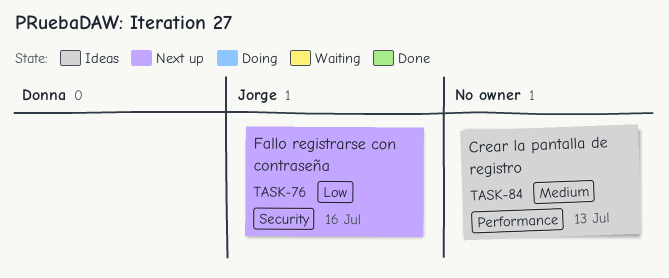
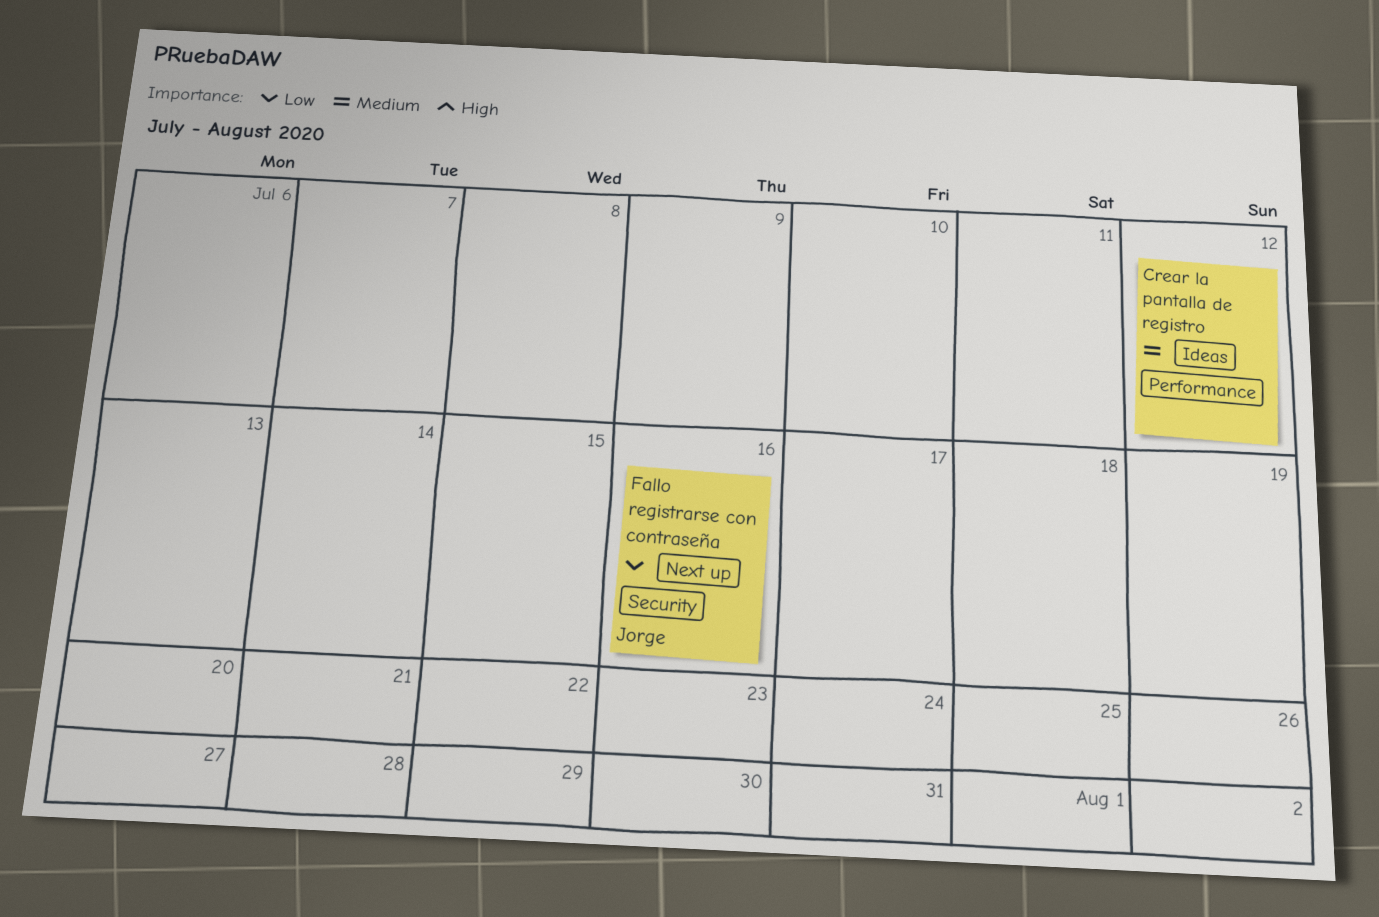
Crear la pantalla de registro, due: Jul 13 -> Jul 12

